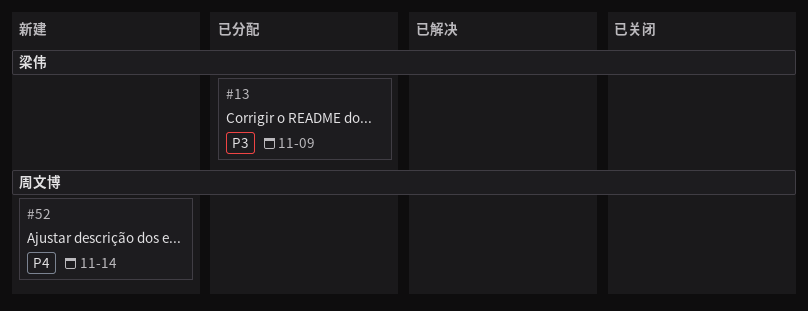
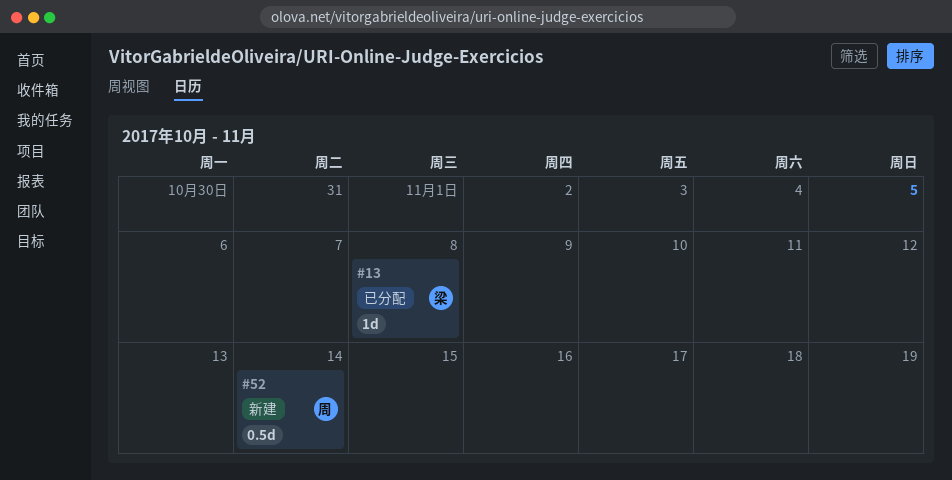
#13, due: Nov 9 -> Nov 8

